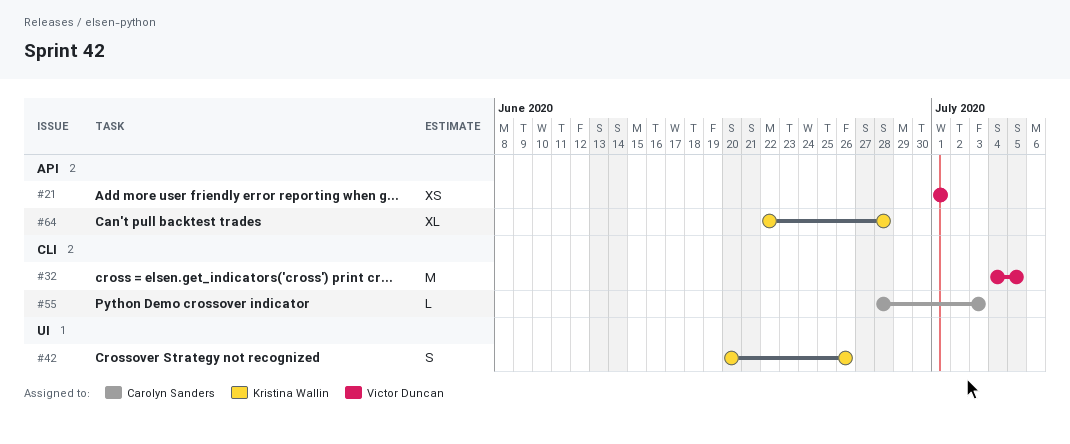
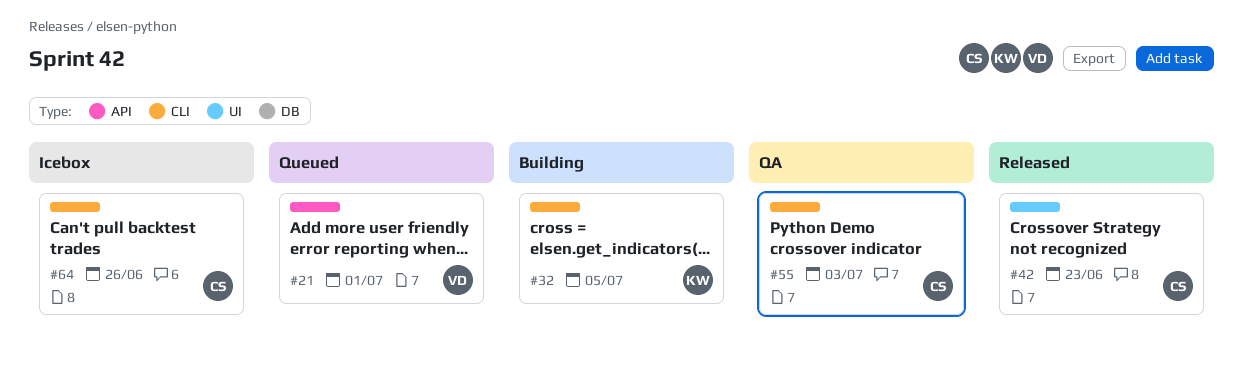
#32, owner: Victor Duncan -> Kristina Wallin
#42, owner: Kristina Wallin -> Carolyn Sanders
#42, due: Jun 26 -> Jun 23
#64, owner: Kristina Wallin -> Carolyn Sanders
#64, label: API -> CLI
#64, due: Jun 28 -> Jun 26

